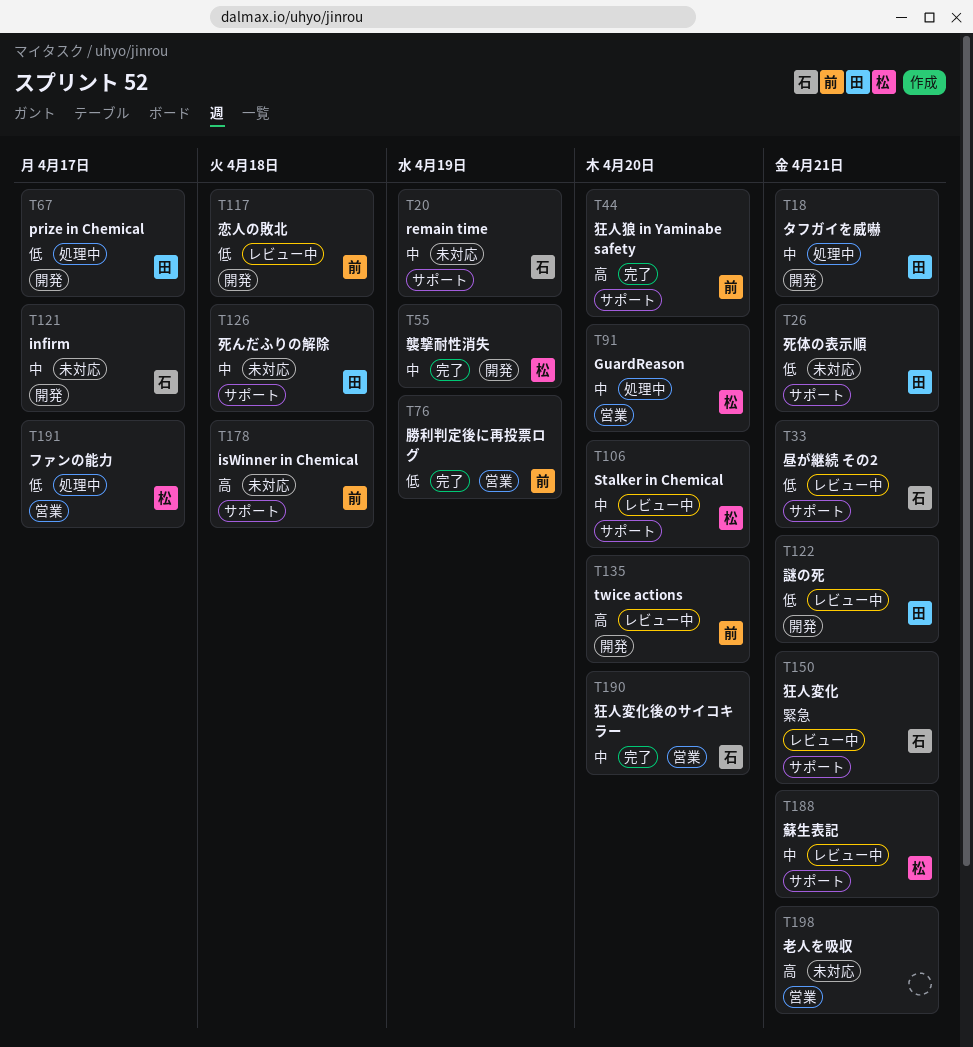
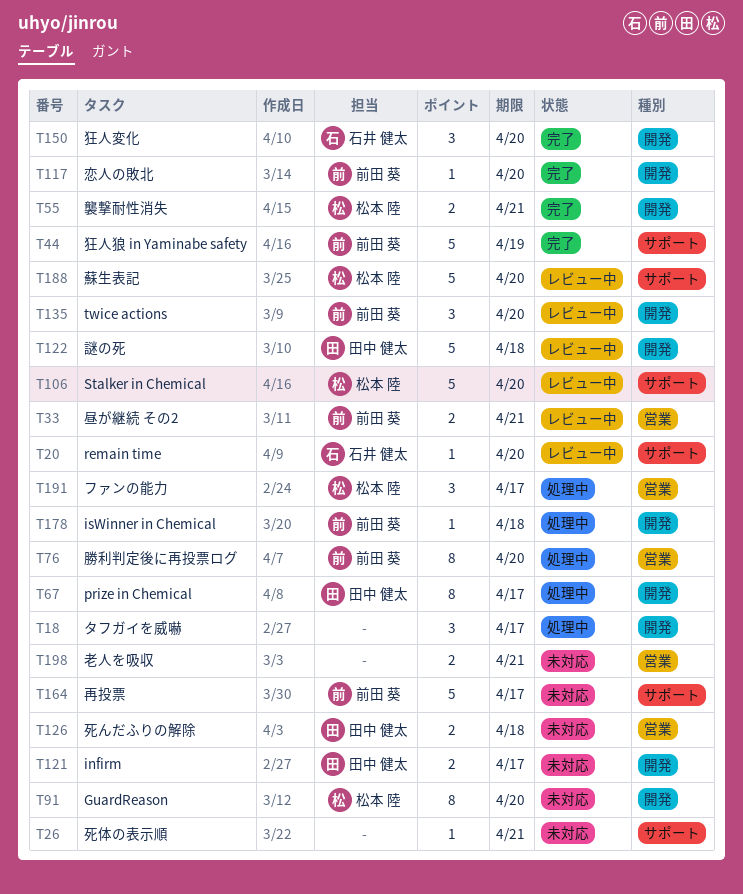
T18, owner: 田中 健太 -> none
T18, due: Apr 21 -> Apr 17
T20, status: 未対応 -> レビュー中
T20, due: Apr 19 -> Apr 20
T26, owner: 田中 健太 -> none
T33, owner: 石井 健太 -> 前田 葵
T33, label: サポート -> 営業
T44, due: Apr 20 -> Apr 19
T55, due: Apr 19 -> Apr 21
T76, status: 完了 -> 処理中
T76, due: Apr 19 -> Apr 20
T91, status: 処理中 -> 未対応
T91, label: 営業 -> 開発
T117, status: レビュー中 -> 完了
T117, due: Apr 18 -> Apr 20
T121, owner: 石井 健太 -> 田中 健太
T122, due: Apr 21 -> Apr 18
T126, label: サポート -> 営業
T150, status: レビュー中 -> 完了
T150, label: サポート -> 開発
T150, due: Apr 21 -> Apr 20
T164: none -> present
T178, status: 未対応 -> 処理中
T178, label: サポート -> 開発
T188, due: Apr 21 -> Apr 20
T190: present -> none

